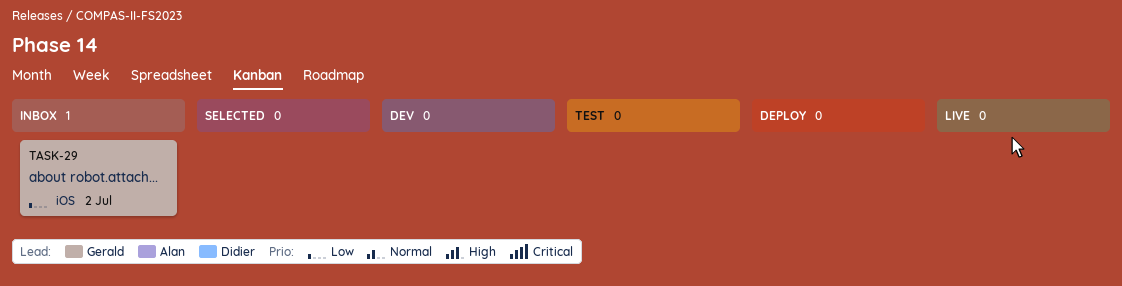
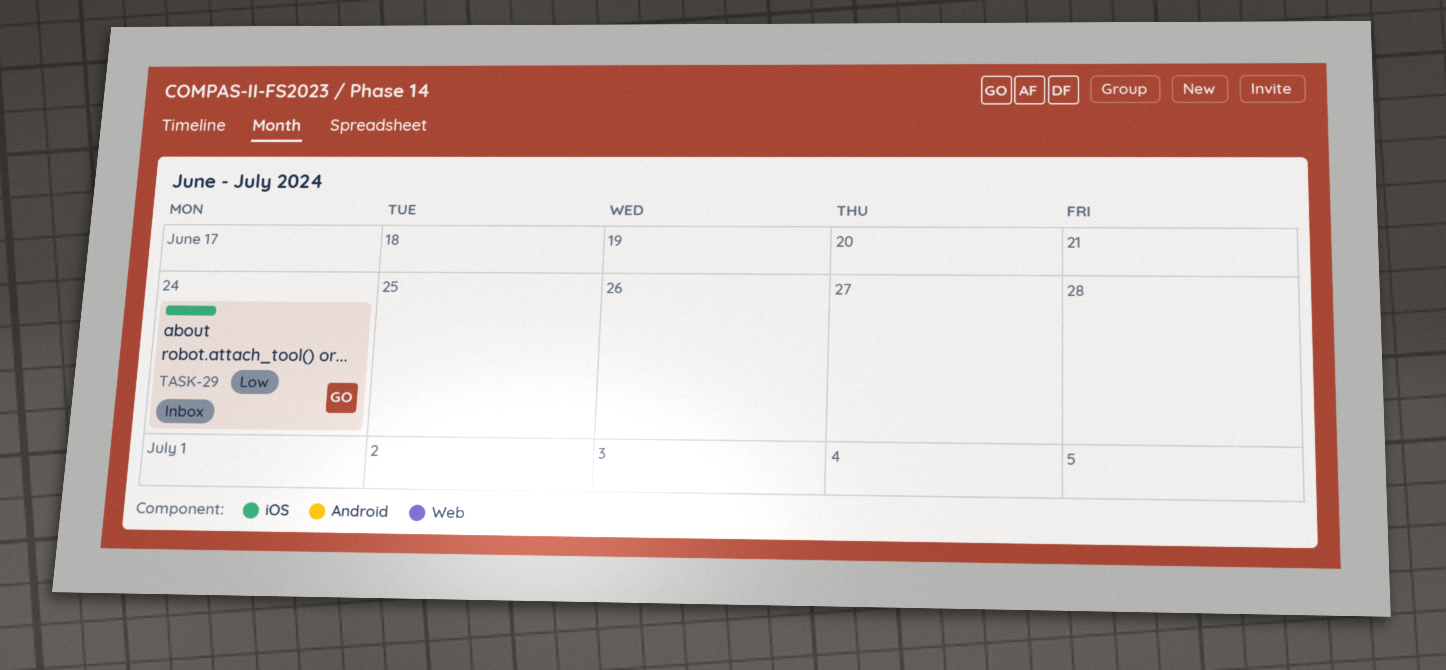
TASK-29, due: Jul 2 -> Jun 24

